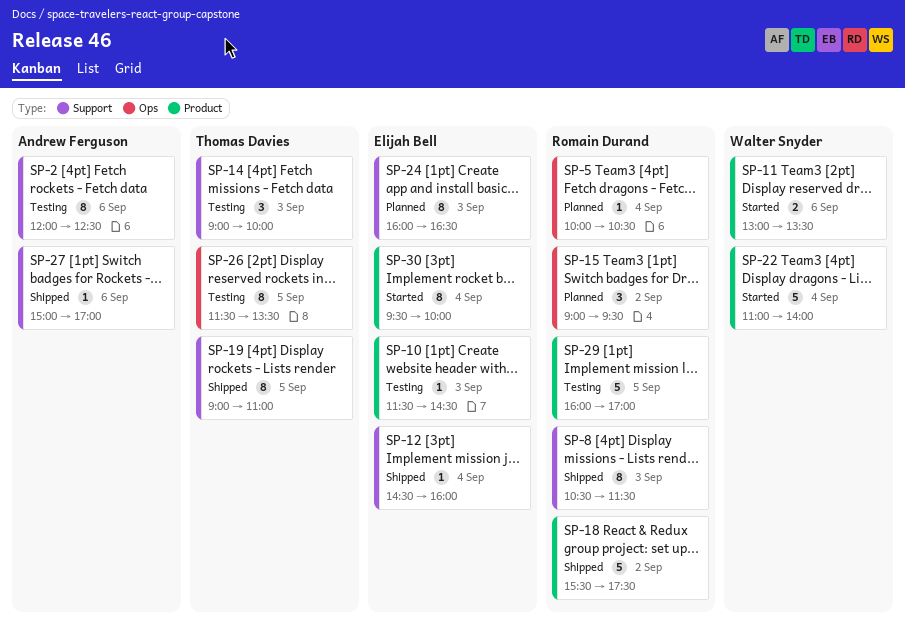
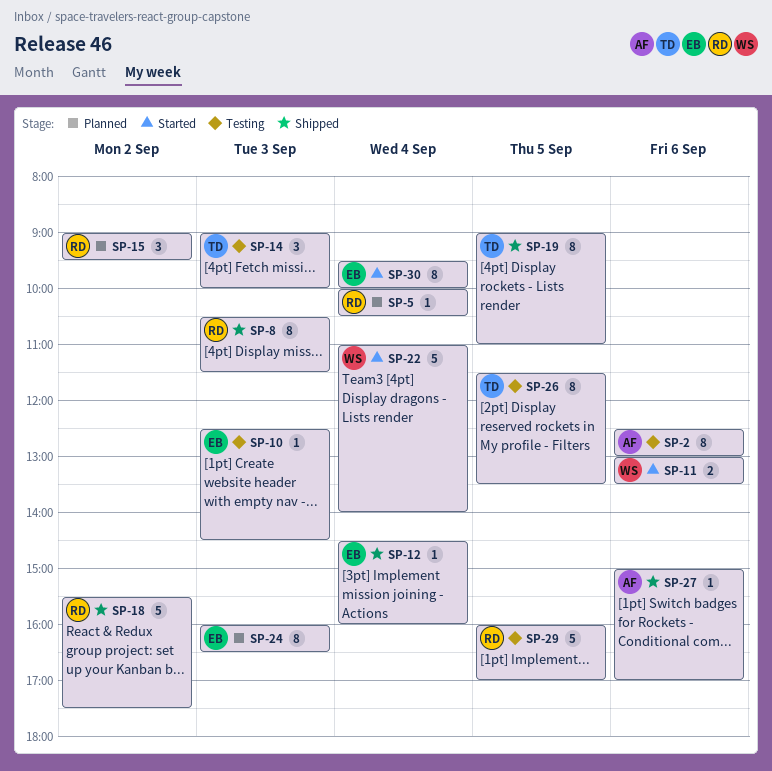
SP-2, begins: 12:00 -> 12:30
SP-2, ends: 12:30 -> 13:00
SP-10, begins: 11:30 -> 12:30

